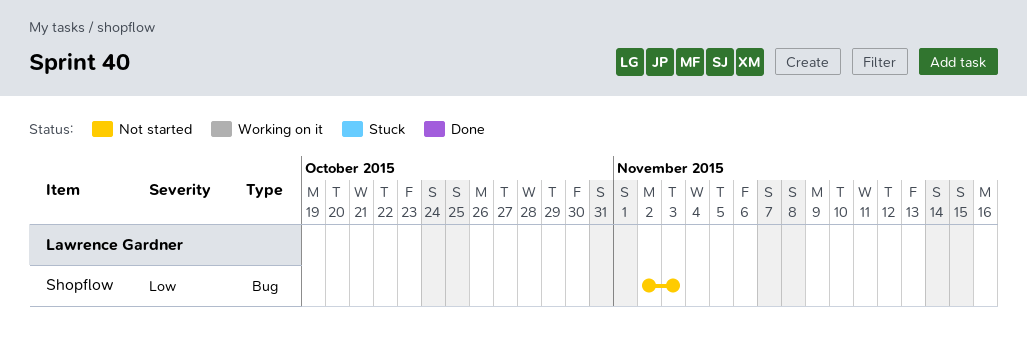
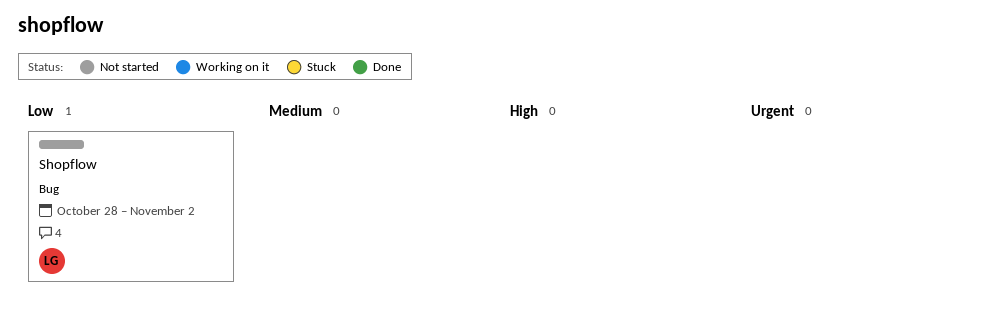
Shopflow, start: Nov 2 -> Oct 28
Shopflow, due: Nov 3 -> Nov 2

